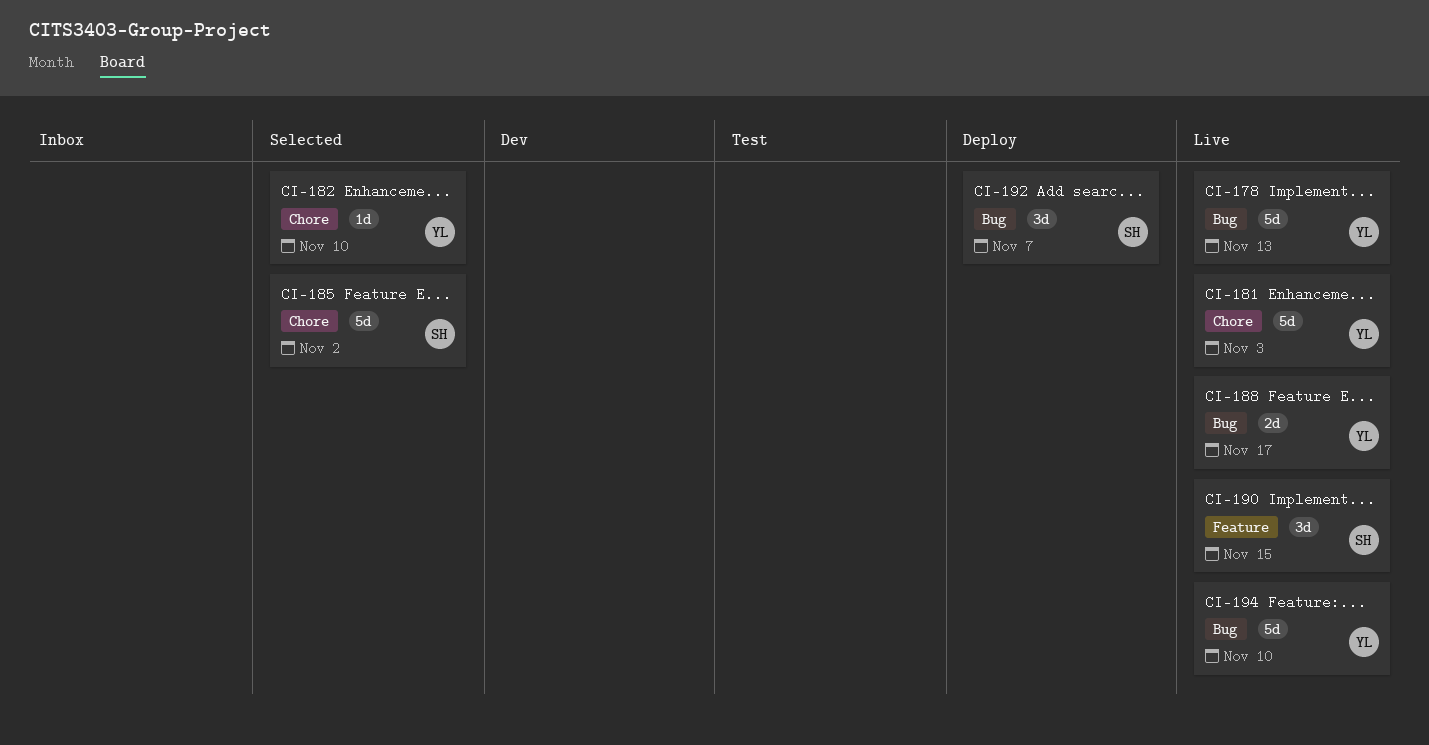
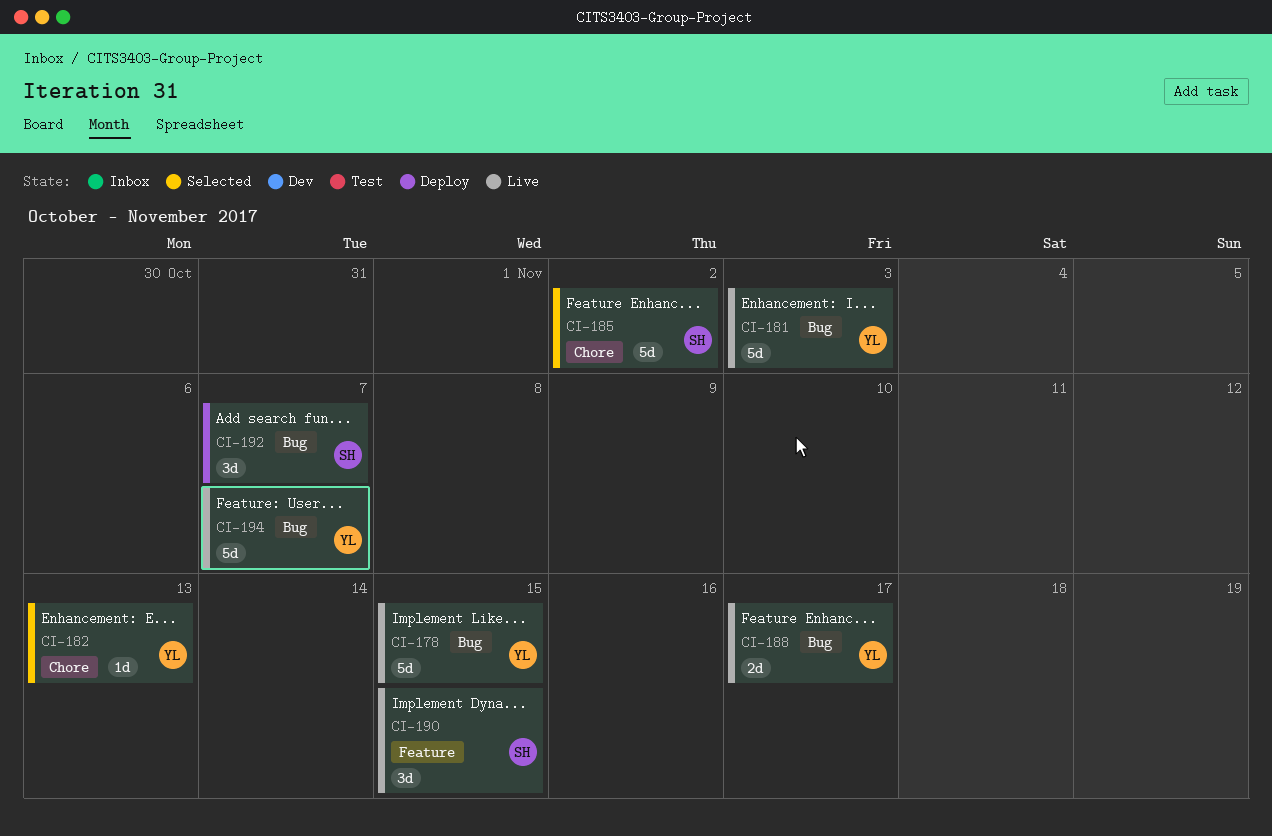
CI-178, due: Nov 13 -> Nov 15
CI-181, label: Chore -> Bug
CI-182, due: Nov 10 -> Nov 13
CI-194, due: Nov 10 -> Nov 7

